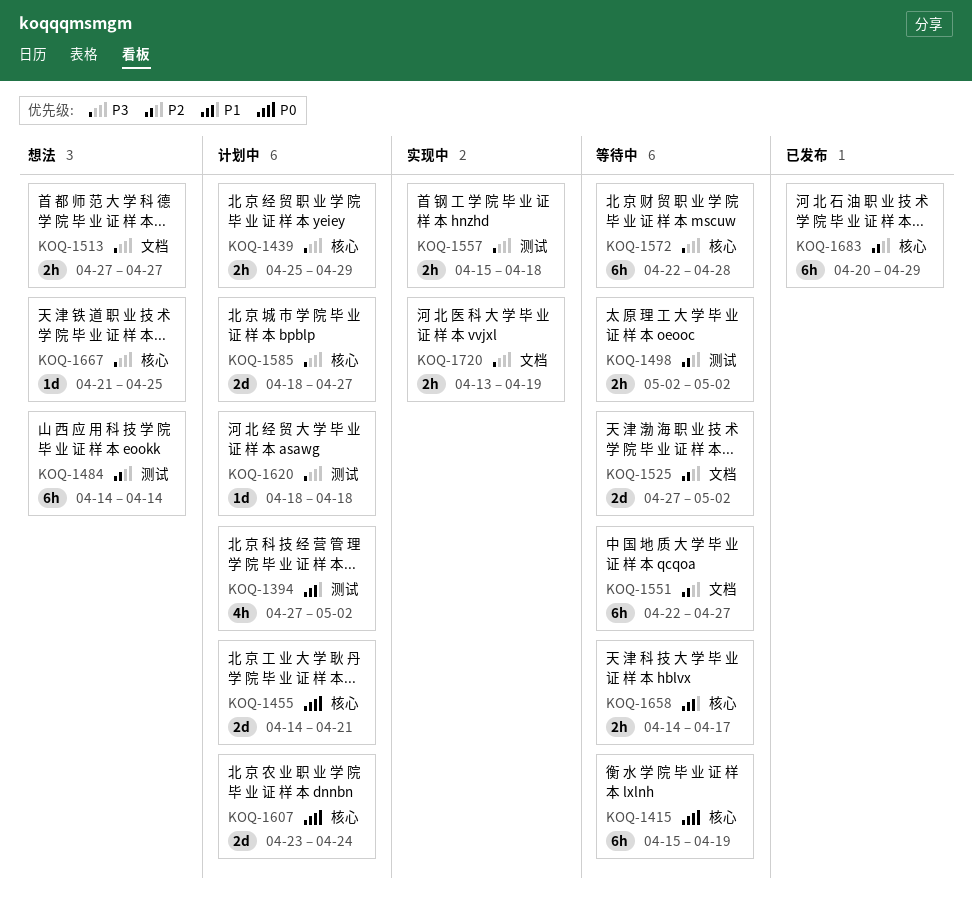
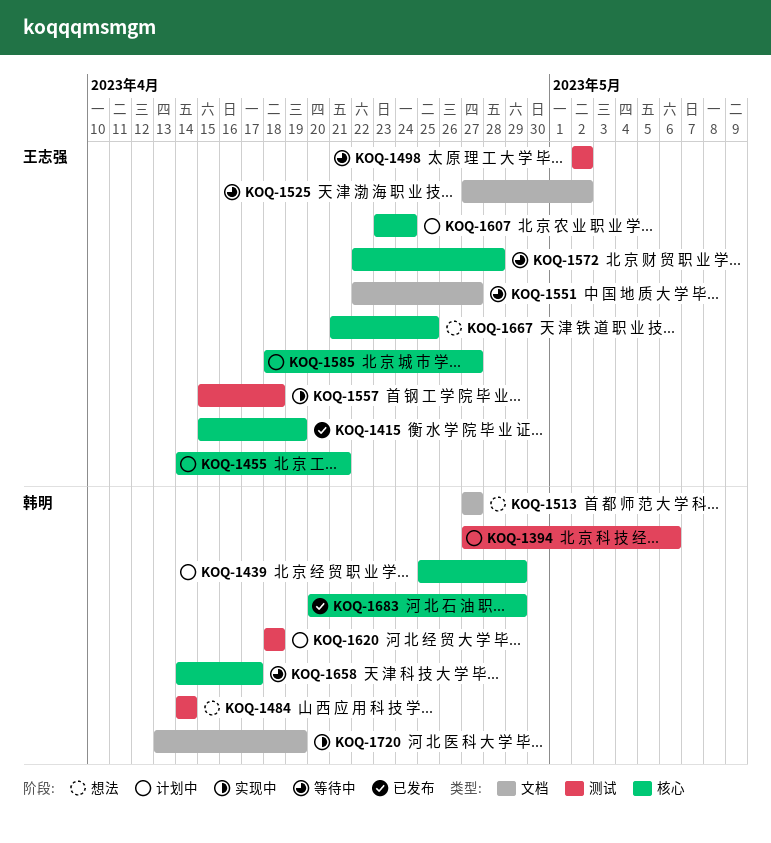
KOQ-1394, due: May 2 -> May 6
KOQ-1415, status: 等待中 -> 已发布

